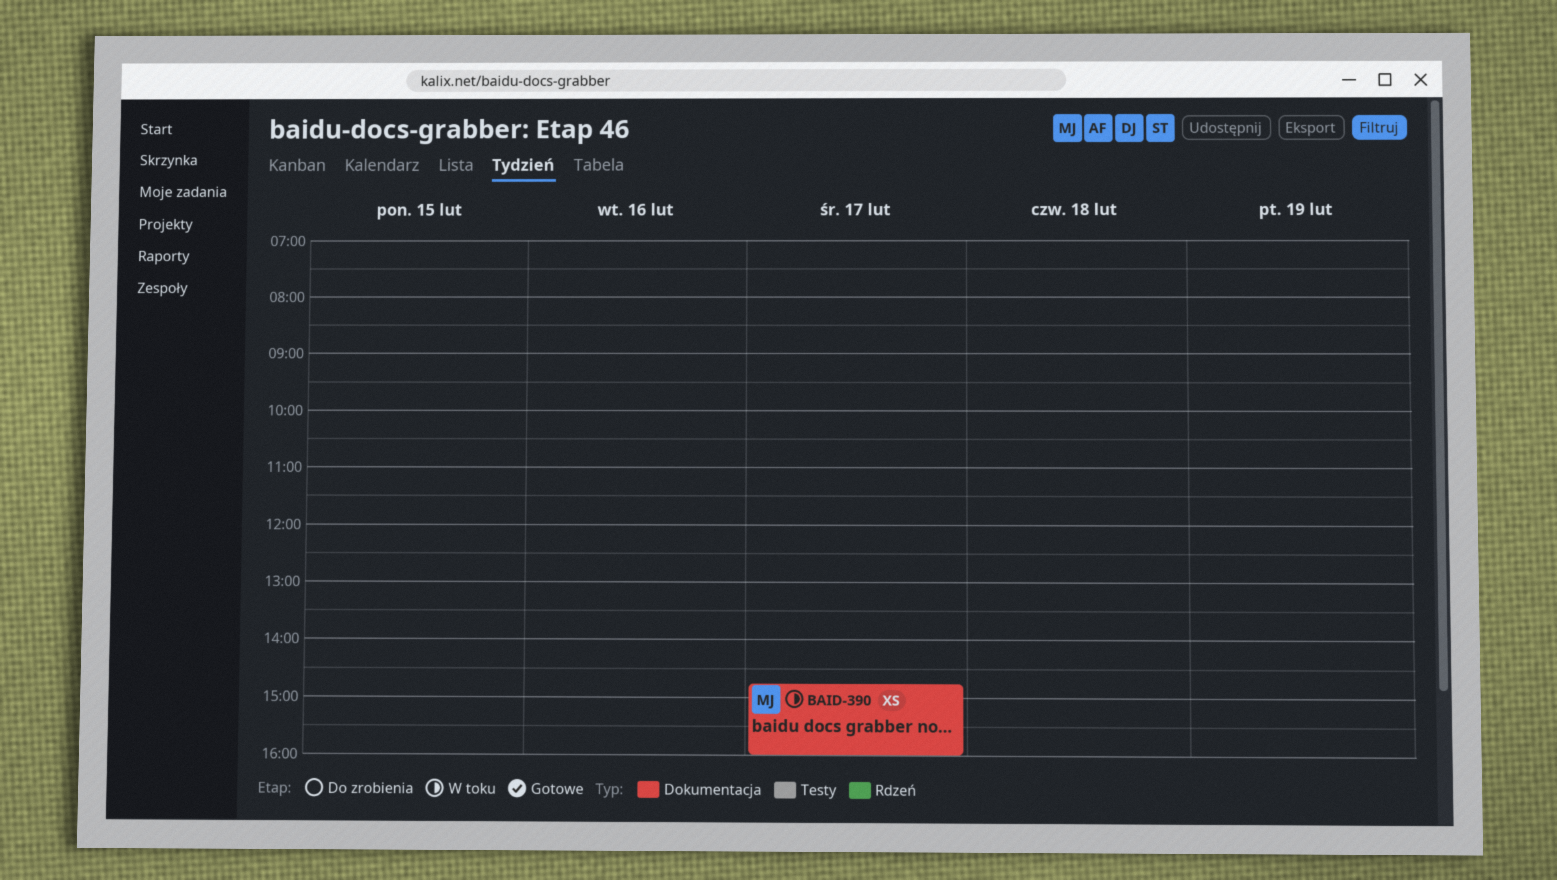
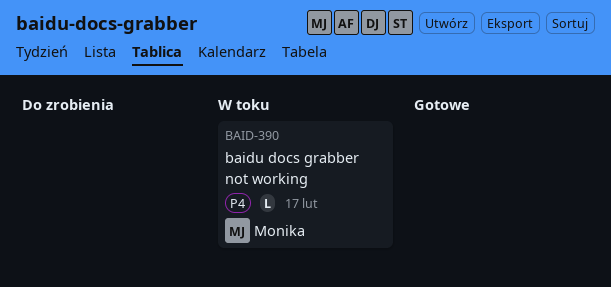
BAID-390, estimate: XS -> L

